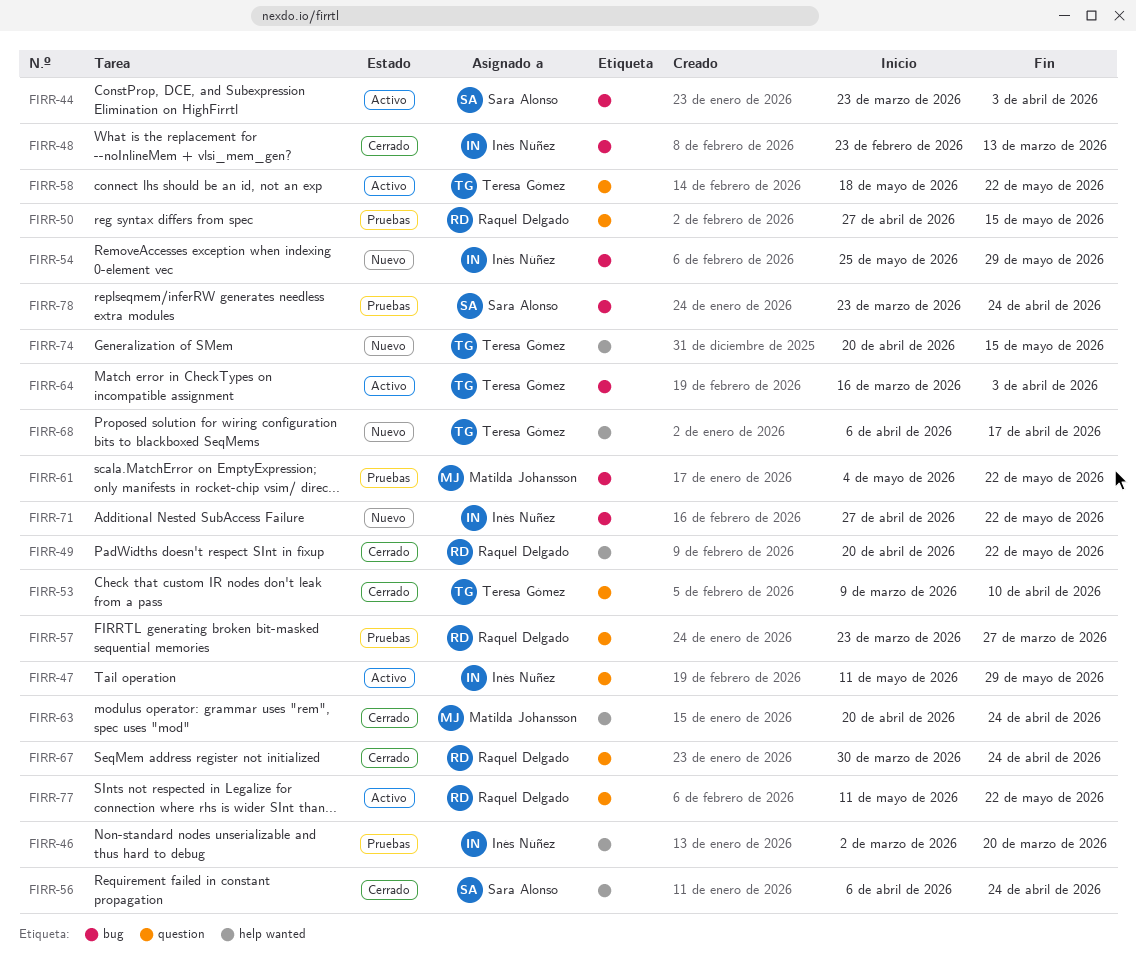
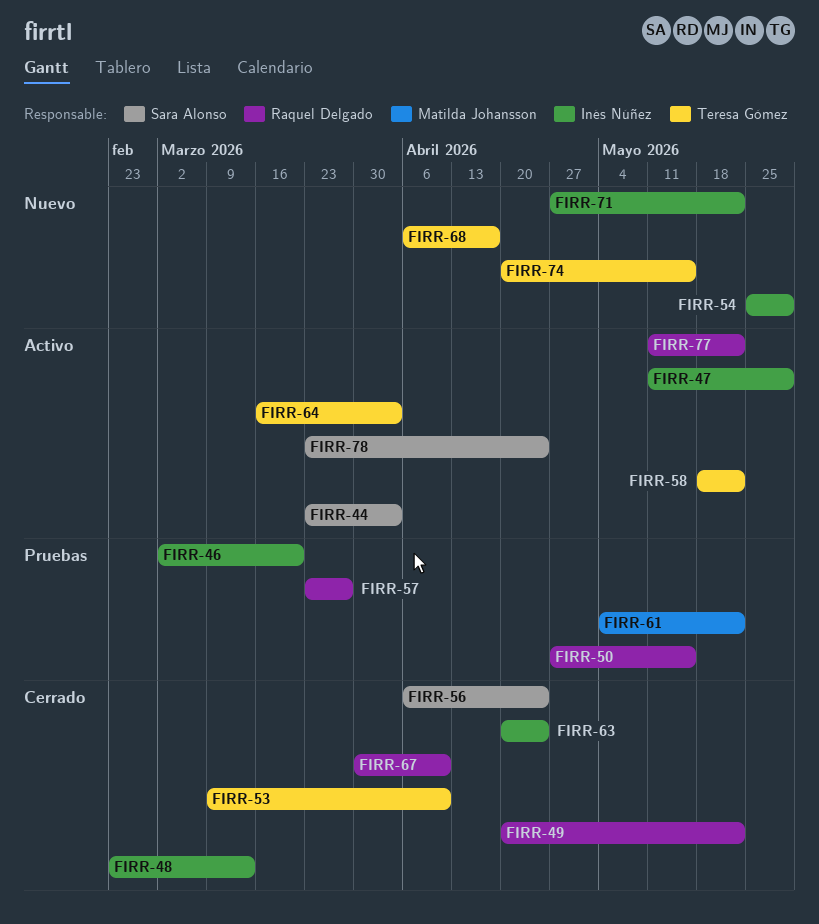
FIRR-63, owner: Matilda Johansson -> Inés Núñez
FIRR-67, due: Apr 24 -> Apr 10
FIRR-78, status: Pruebas -> Activo

